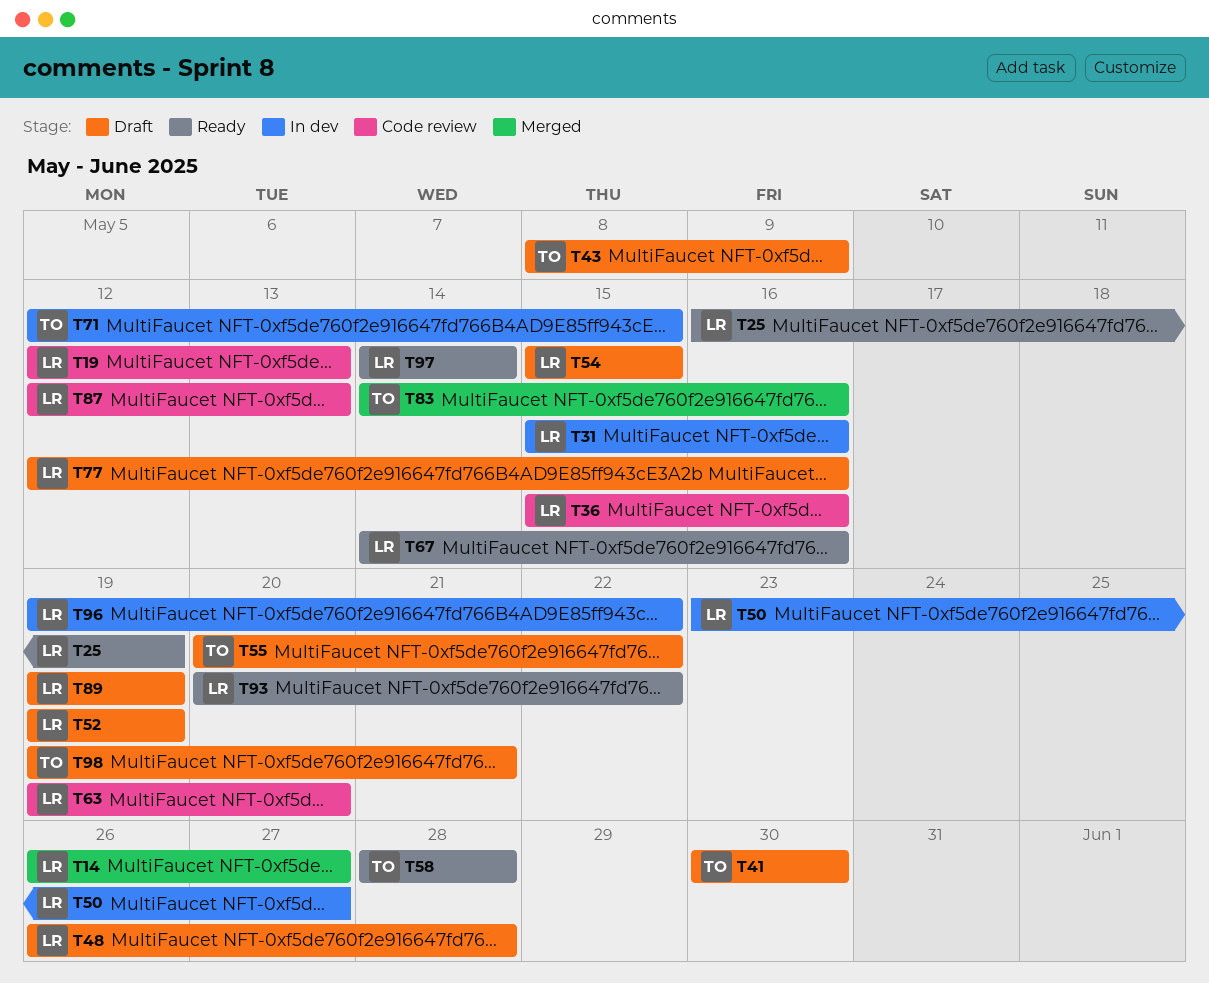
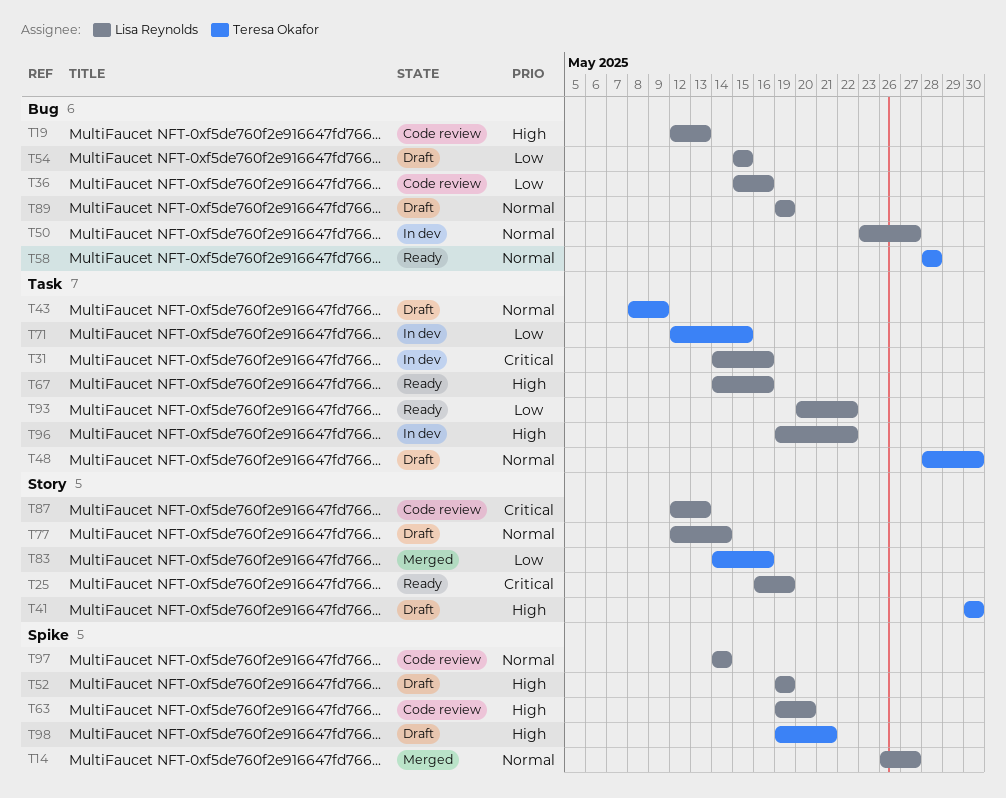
T31, start: May 15 -> May 14
T48, owner: Lisa Reynolds -> Teresa Okafor
T48, start: May 26 -> May 28
T48, due: May 28 -> May 30
T55: present -> none
T77, due: May 16 -> May 14
T97, status: Ready -> Code review

